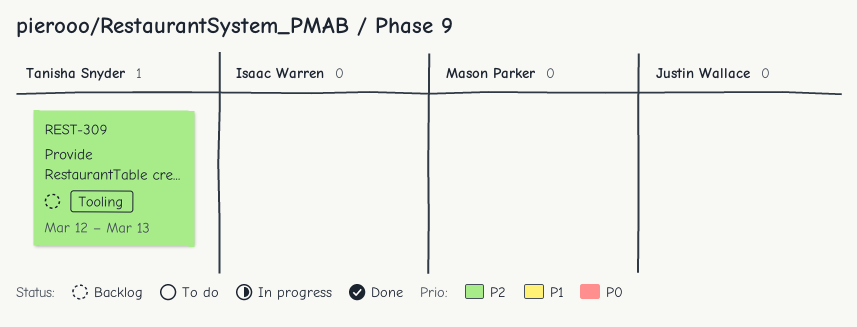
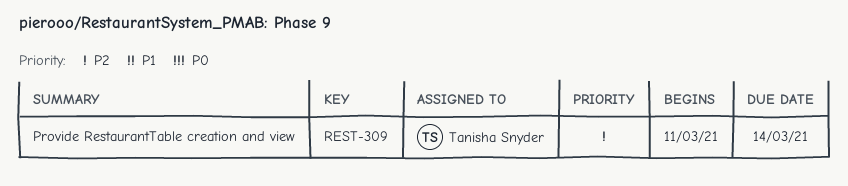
REST-309, start: Mar 12 -> Mar 11
REST-309, due: Mar 13 -> Mar 14

